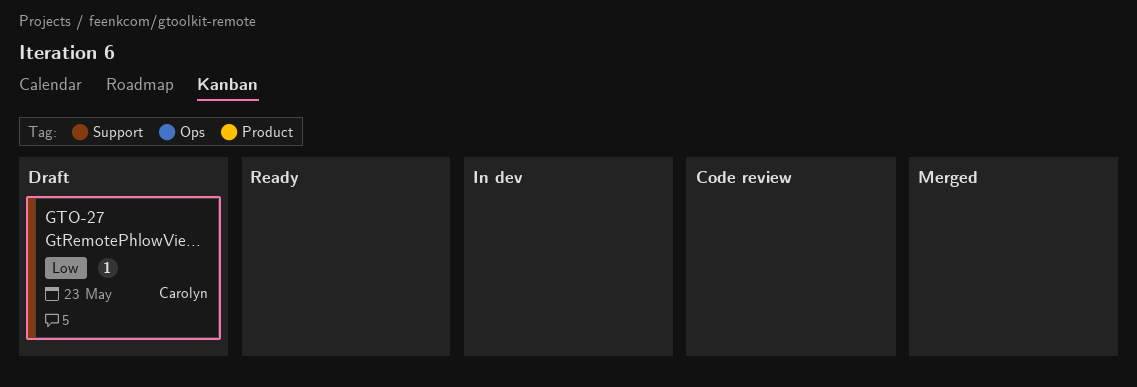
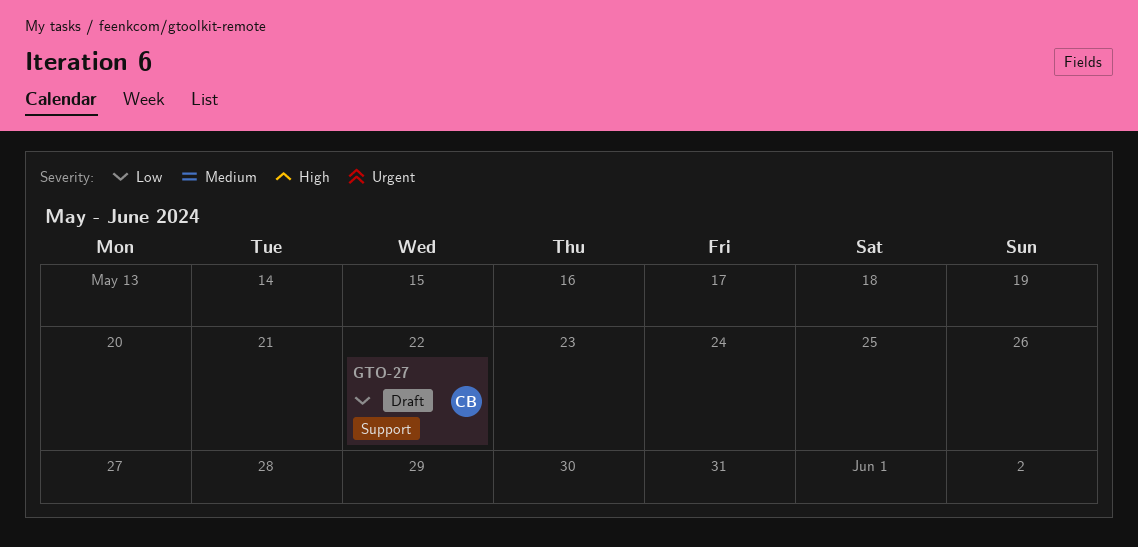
GTO-27, due: May 23 -> May 22

